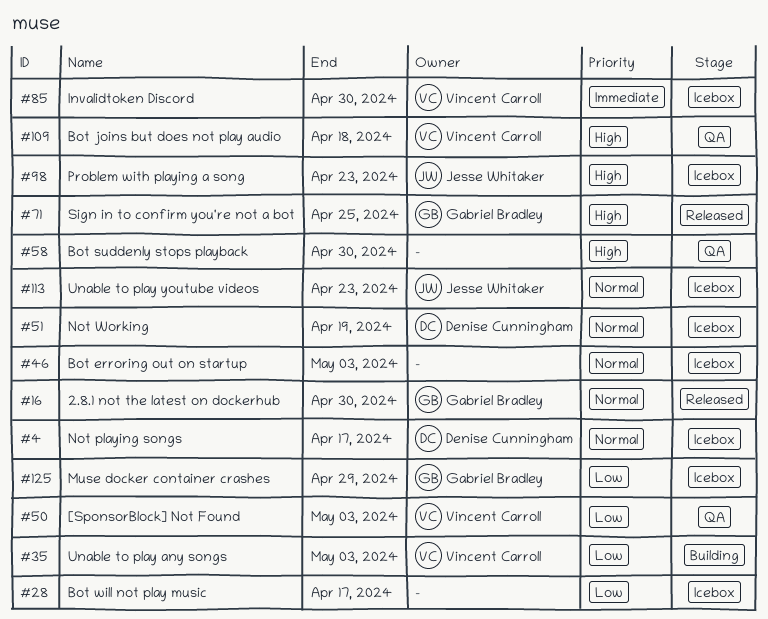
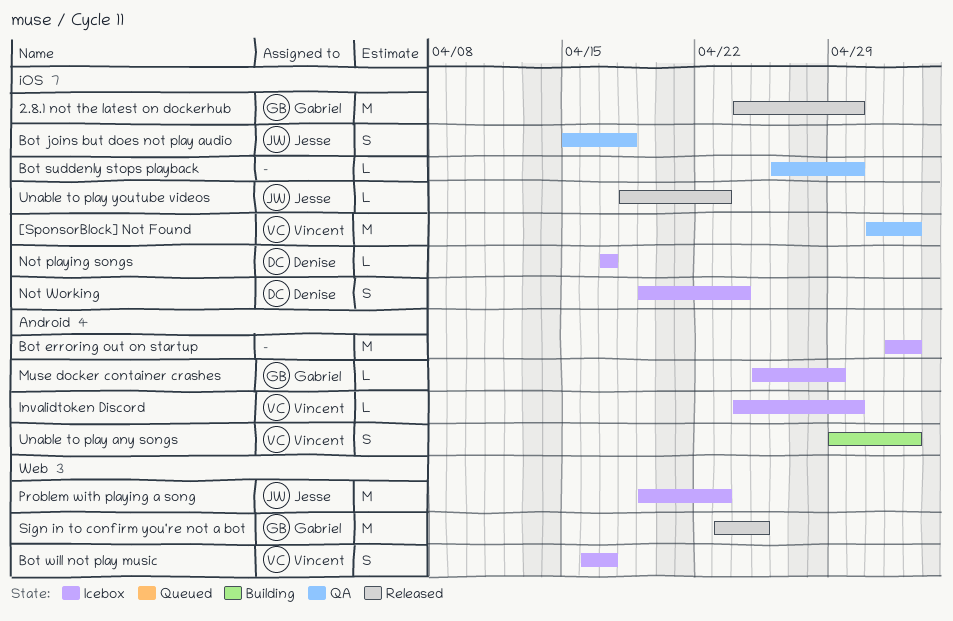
Bot joins but does not play audio, owner: Vincent Carroll -> Jesse Whitaker
Bot will not play music, owner: none -> Vincent Carroll
Not Working, due: Apr 19 -> Apr 24
Unable to play youtube videos, status: Icebox -> Released

